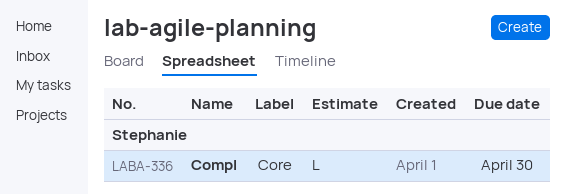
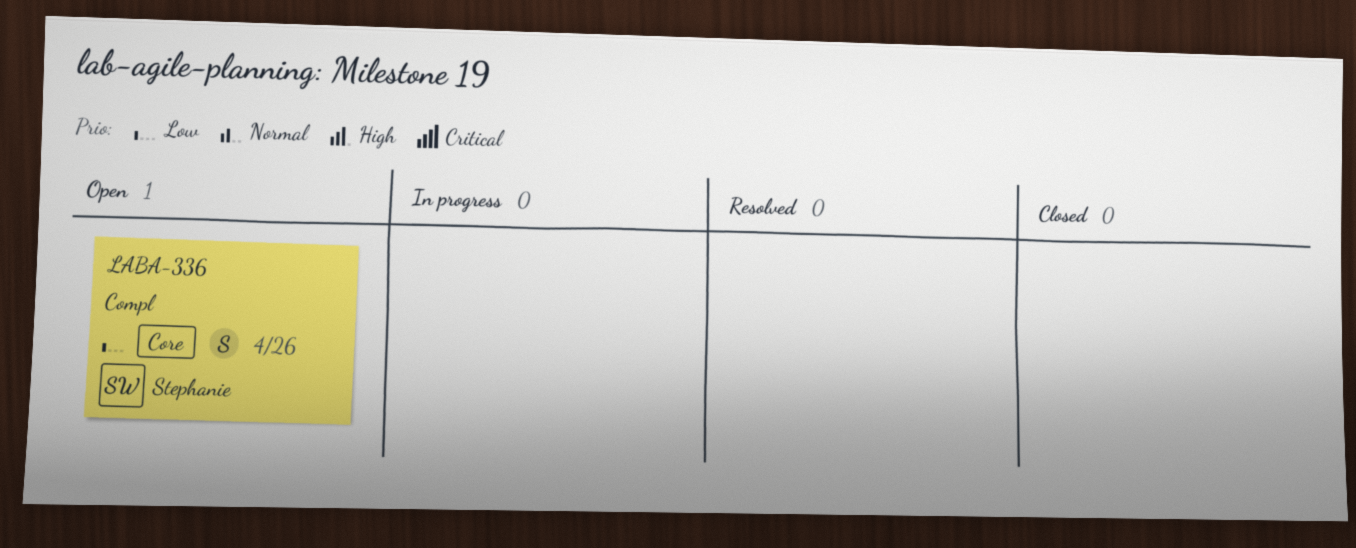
LABA-336, estimate: L -> S
LABA-336, due: Apr 30 -> Apr 26

